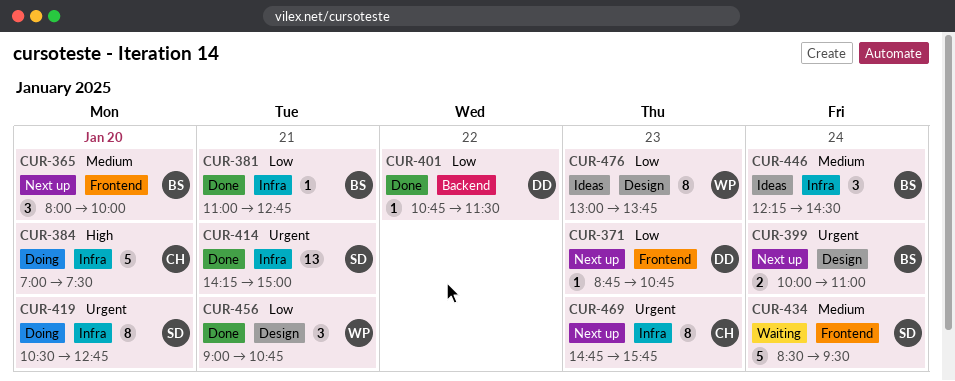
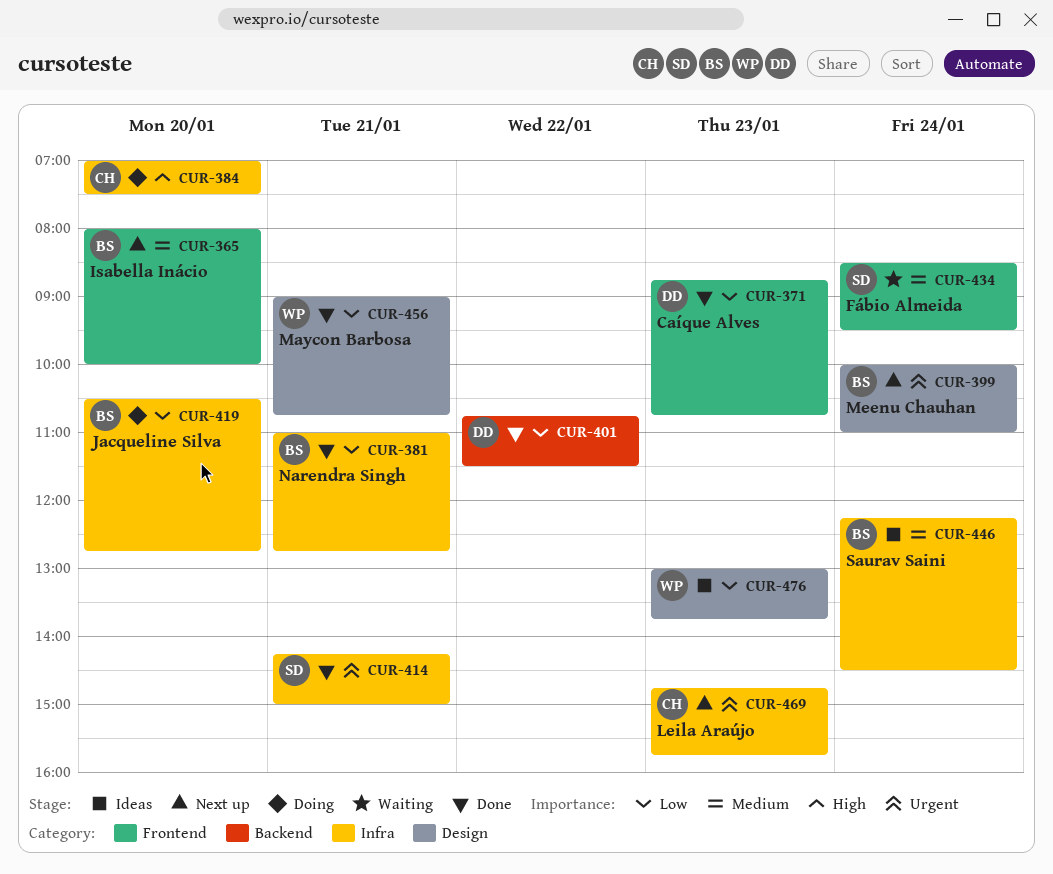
CUR-371, status: Next up -> Done
CUR-419, owner: SD -> BS
CUR-419, priority: Urgent -> Low

